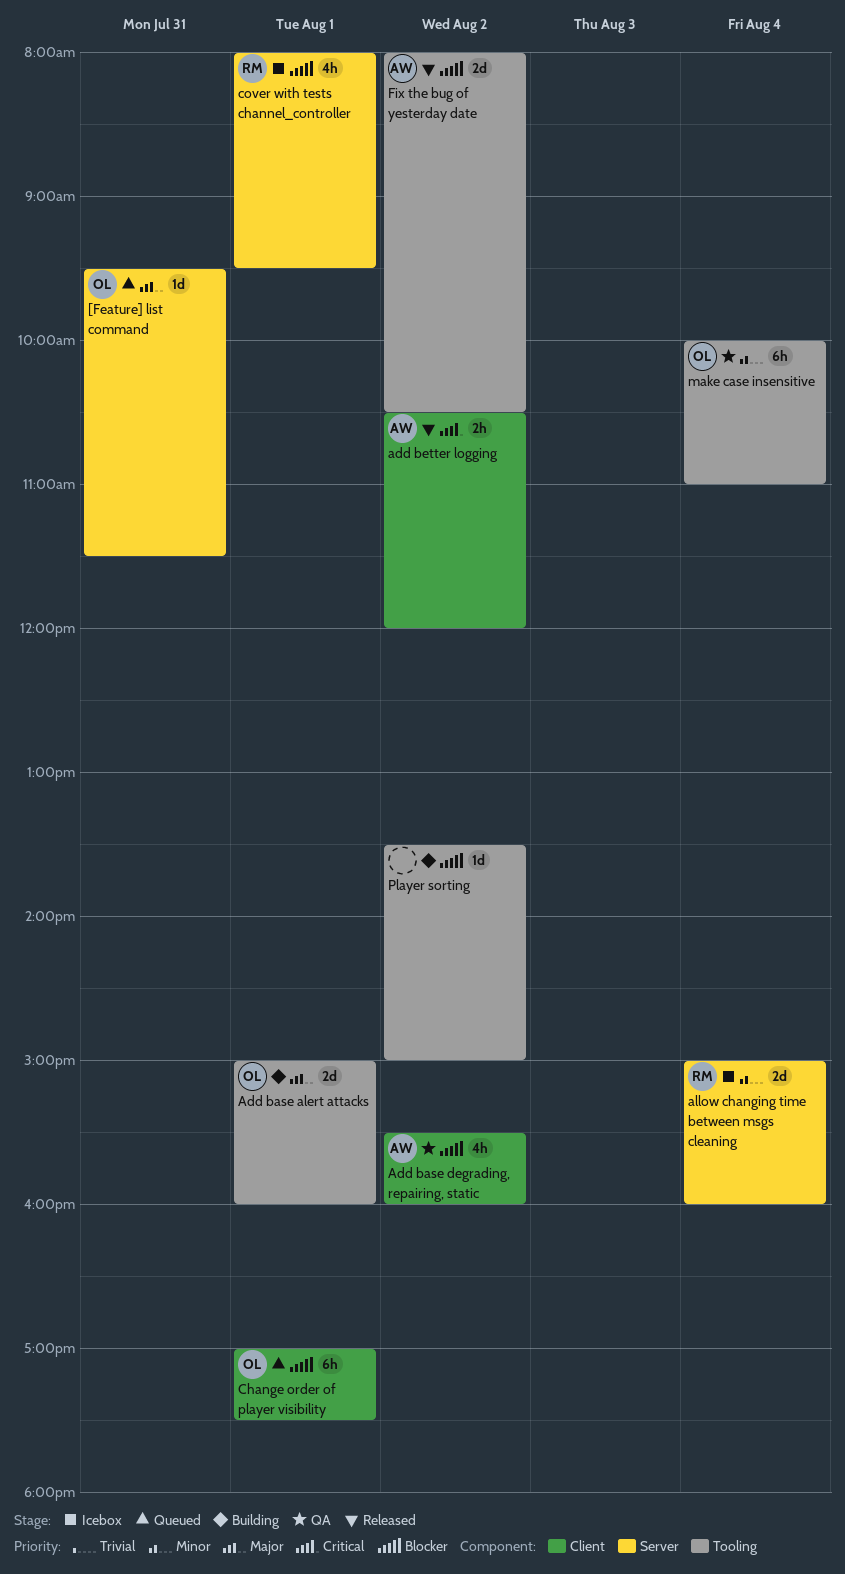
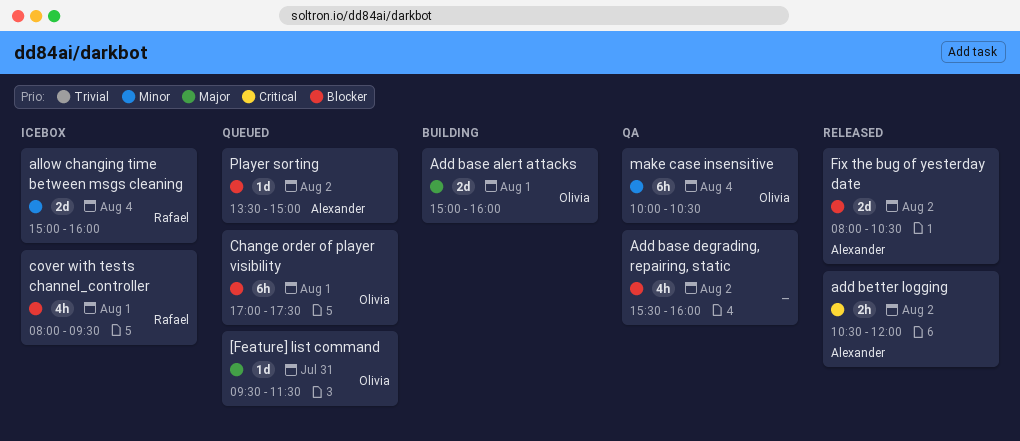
Add base degrading, repairing, static, owner: Alexander -> none
make case insensitive, ends: 11:00 -> 10:30
Player sorting, status: Building -> Queued
Player sorting, owner: none -> Alexander

